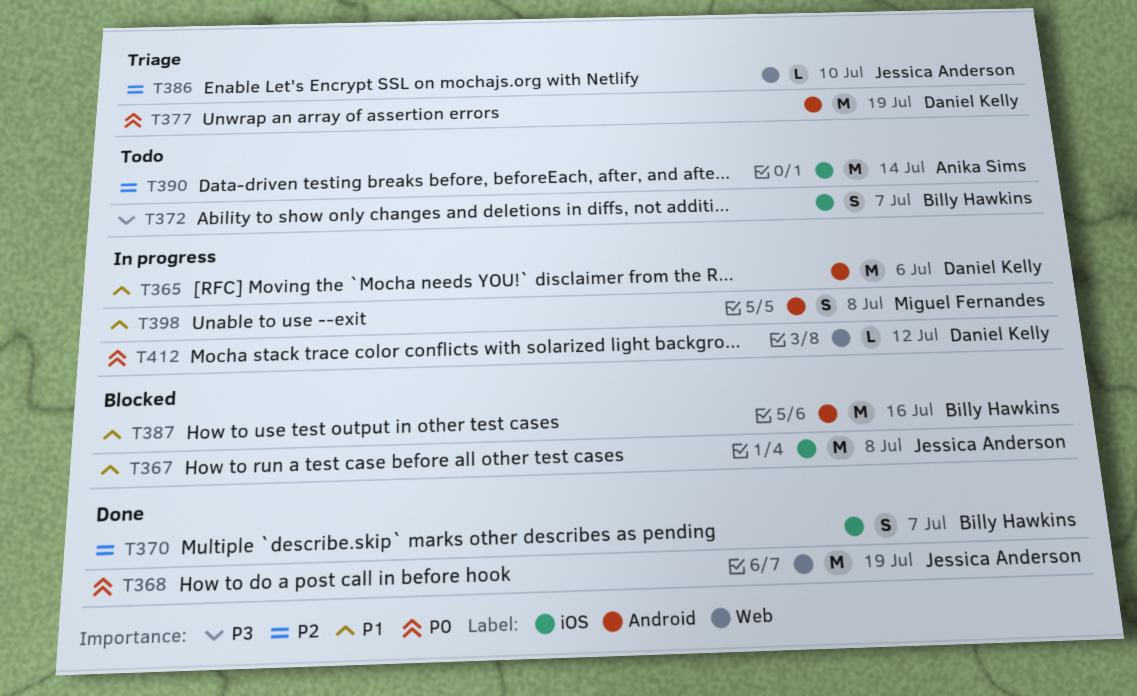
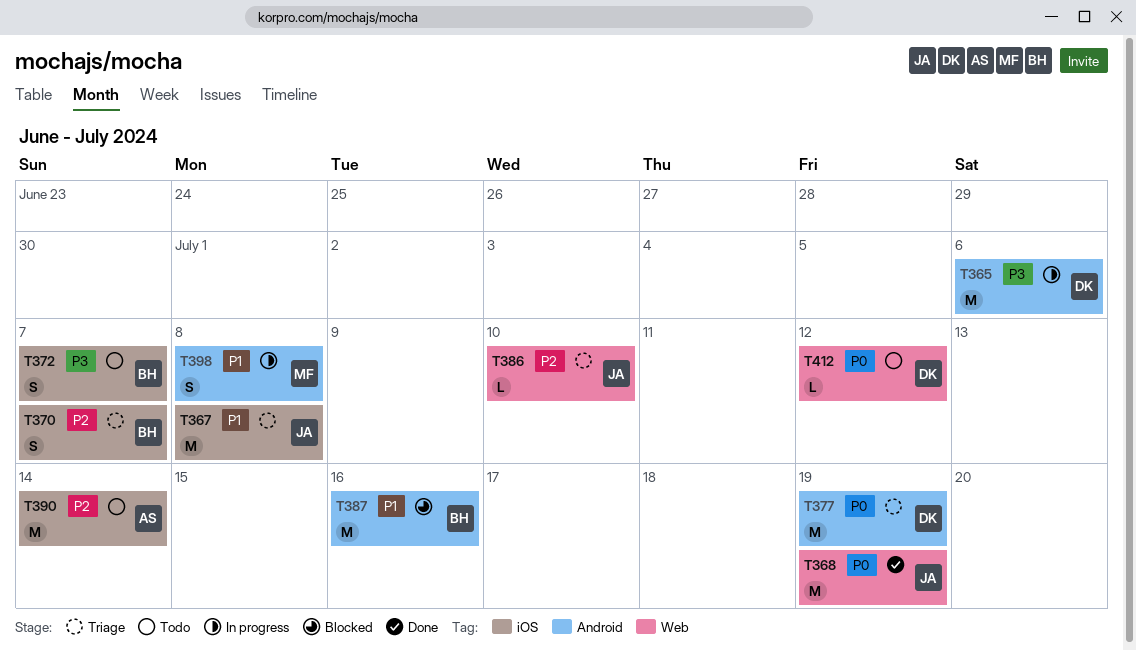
T365, priority: P1 -> P3
T367, status: Blocked -> Triage
T370, status: Done -> Triage
T412, status: In progress -> Todo

